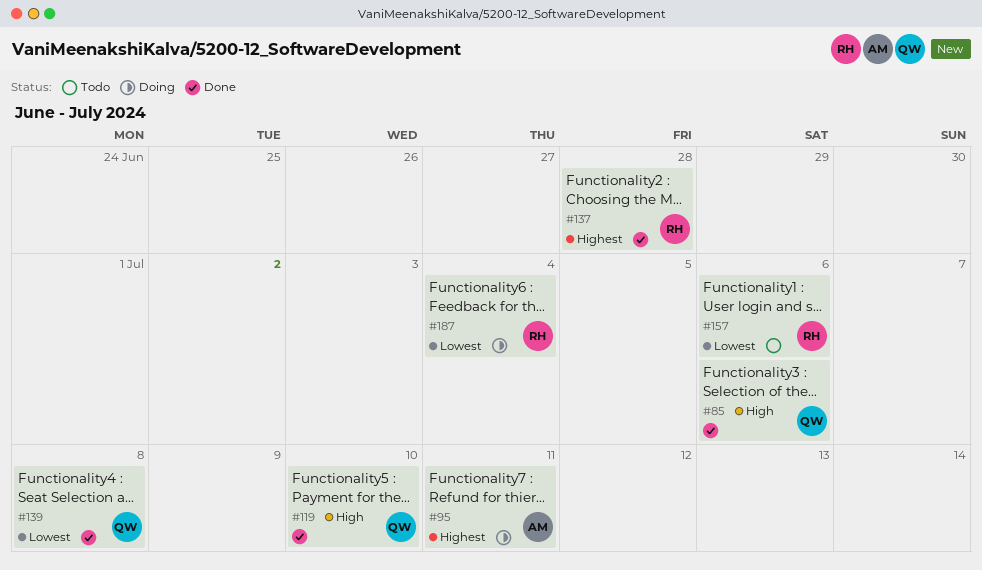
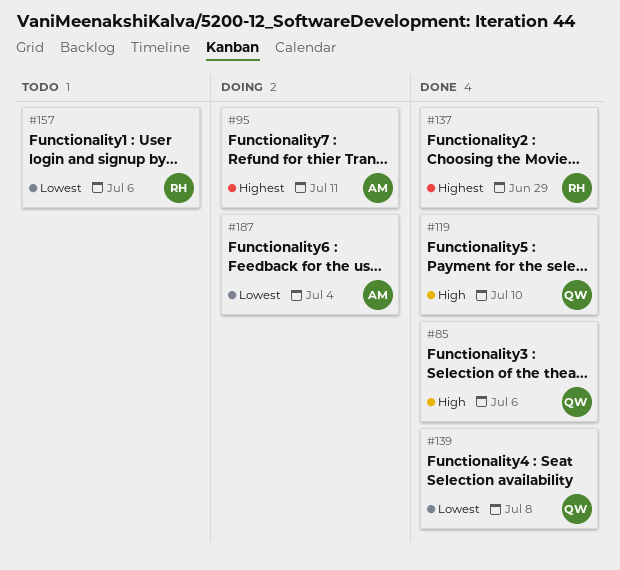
#137, due: Jun 28 -> Jun 29
#187, owner: RH -> AM

